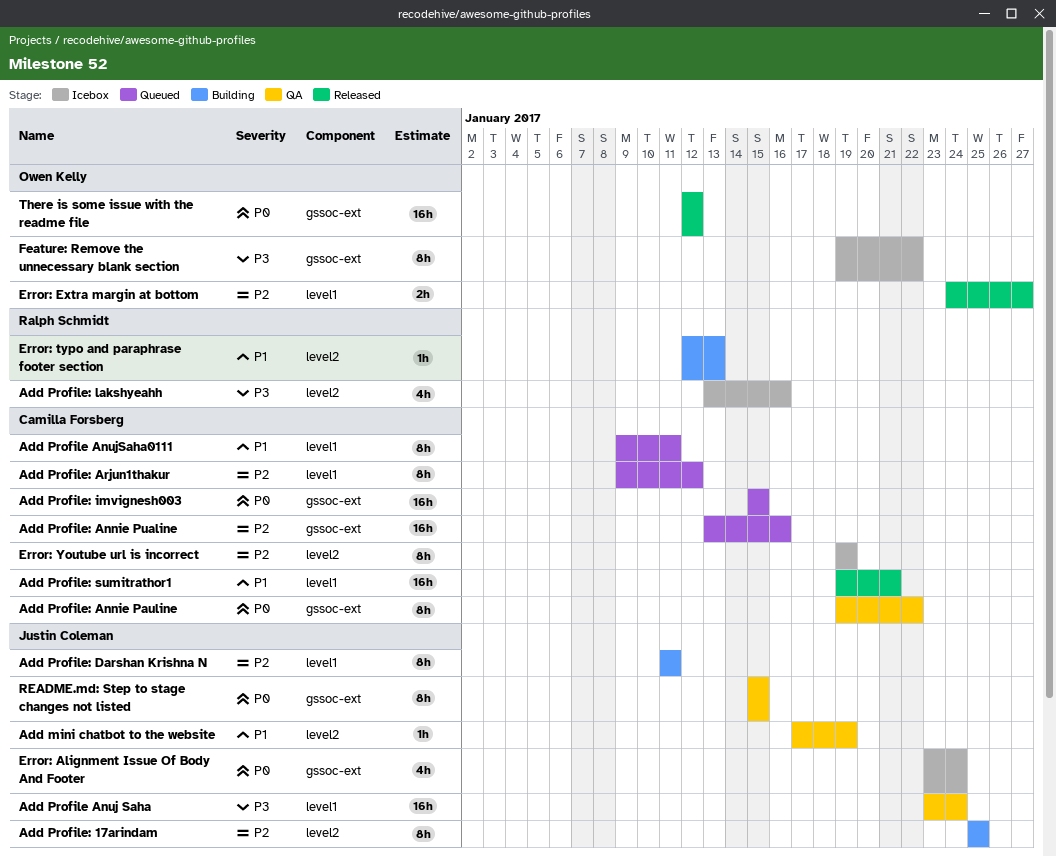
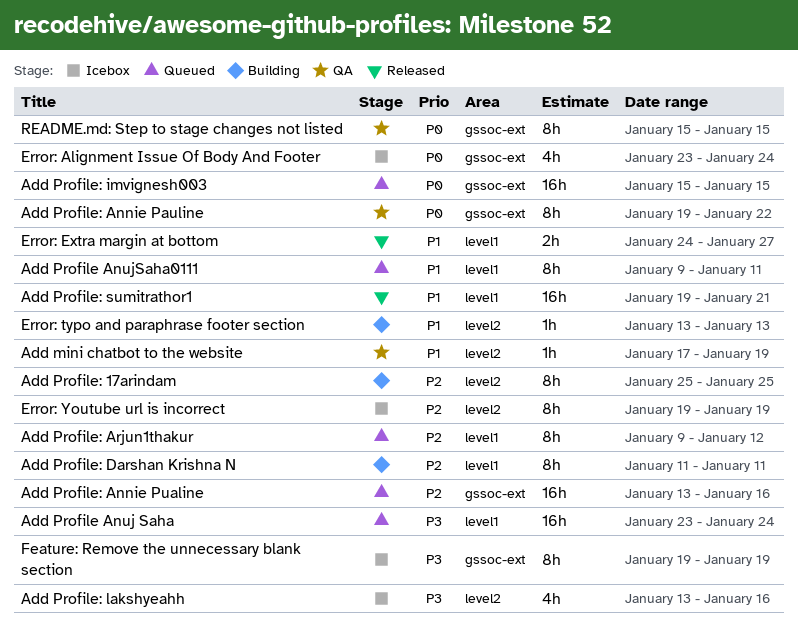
Add Profile Anuj Saha, status: QA -> Queued
Error: Extra margin at bottom, priority: P2 -> P1
Error: typo and paraphrase footer section, start: Jan 12 -> Jan 13
Feature: Remove the unnecessary blank section, due: Jan 22 -> Jan 19
There is some issue with the readme file: present -> none

